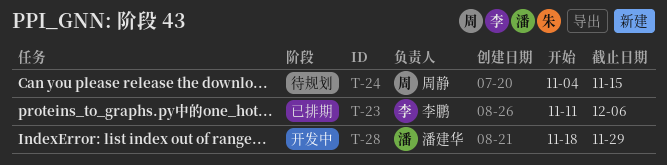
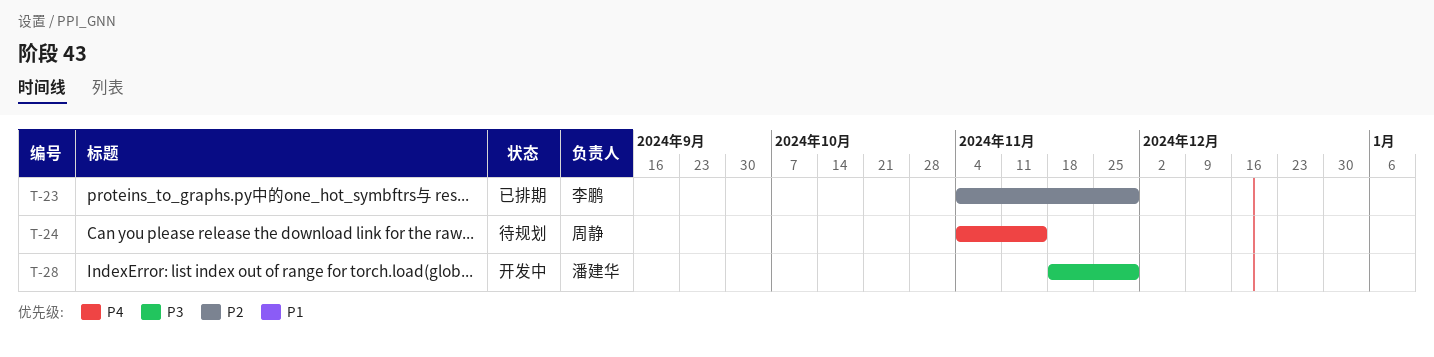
T-23, start: Nov 11 -> Nov 4
T-23, due: Dec 6 -> Nov 29

